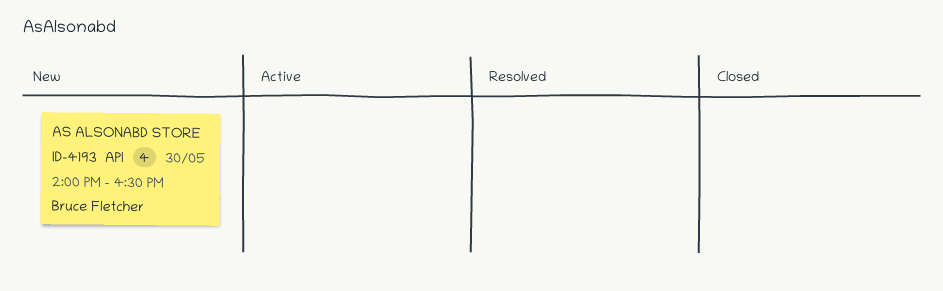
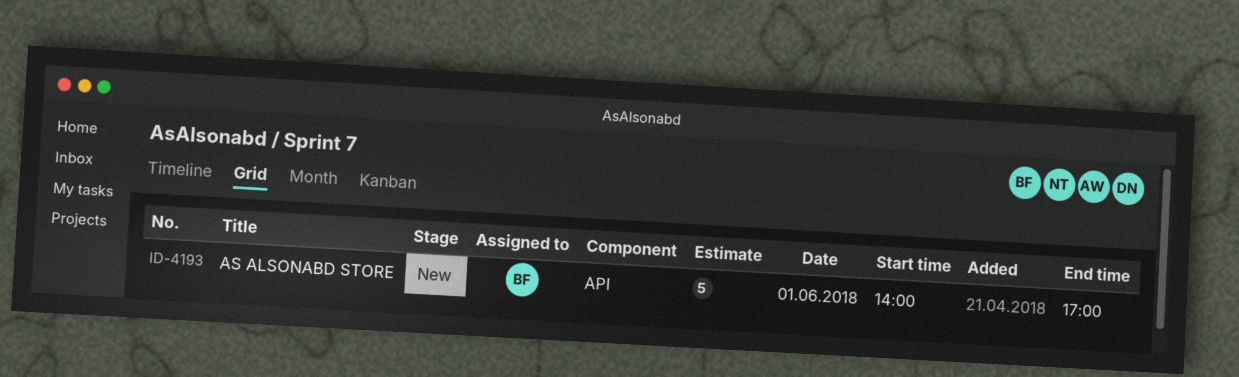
ID-4193, estimate: 4 -> 5
ID-4193, day: May 30 -> Jun 1
ID-4193, ends: 16:30 -> 17:00

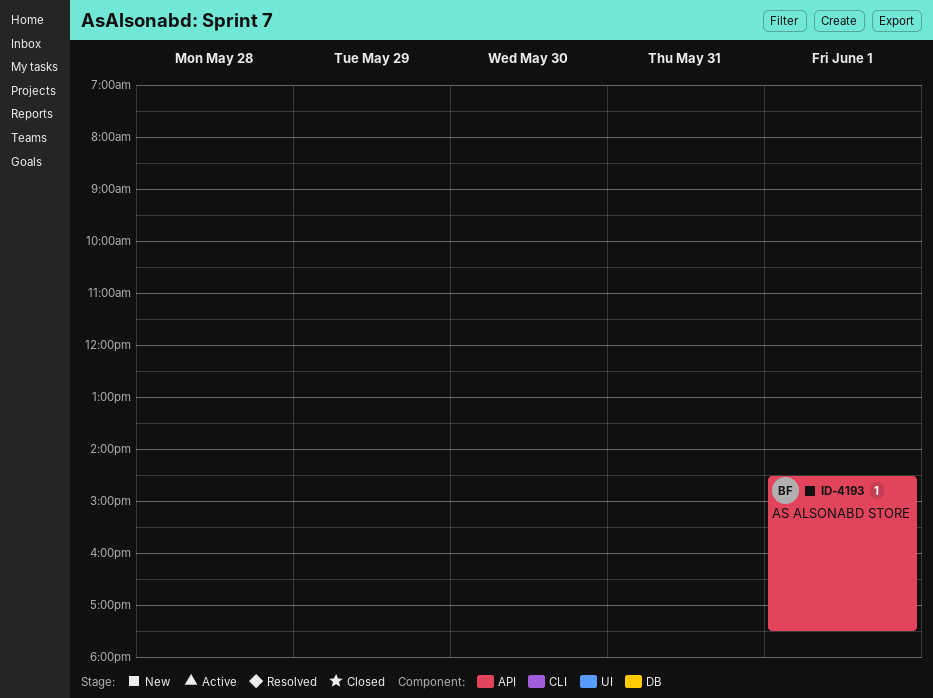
ID-4193, estimate: 5 -> 1
ID-4193, begins: 14:00 -> 14:30
ID-4193, ends: 17:00 -> 17:30

